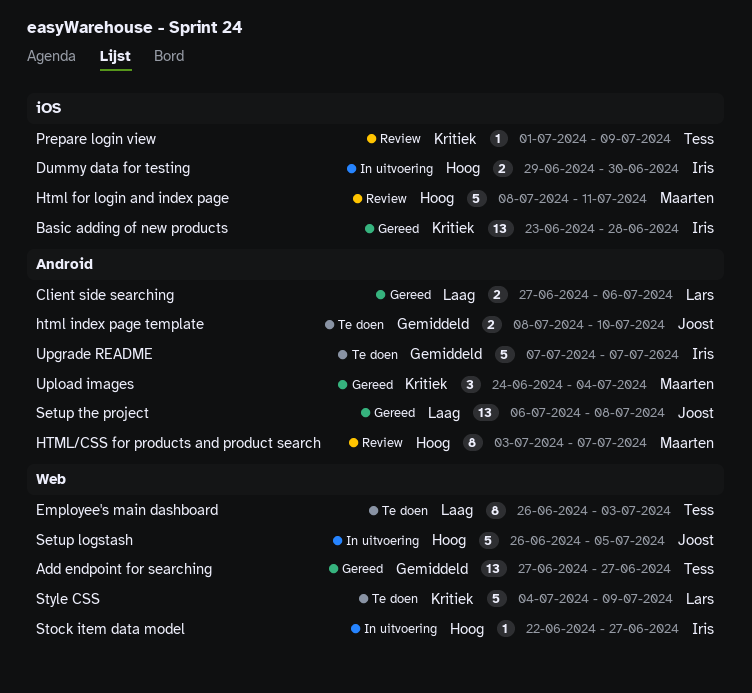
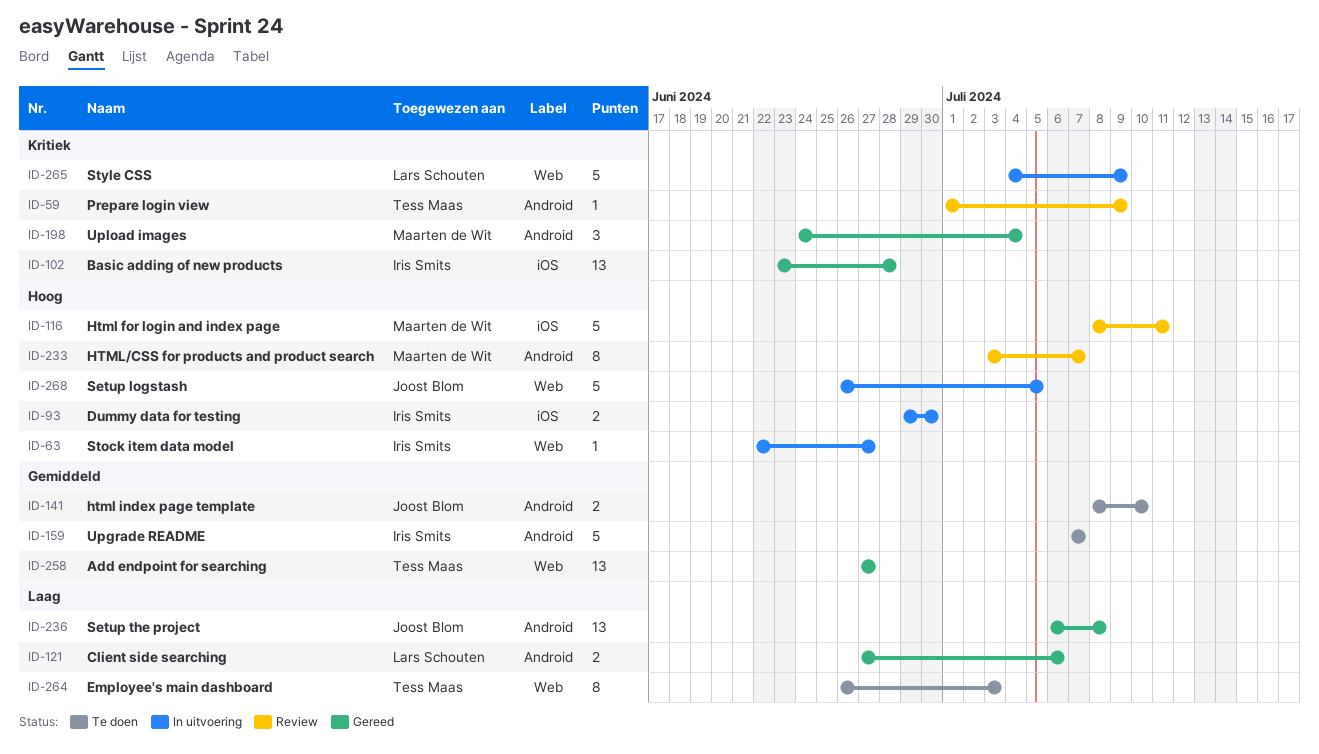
Prepare login view, label: iOS -> Android
Style CSS, status: Te doen -> In uitvoering

